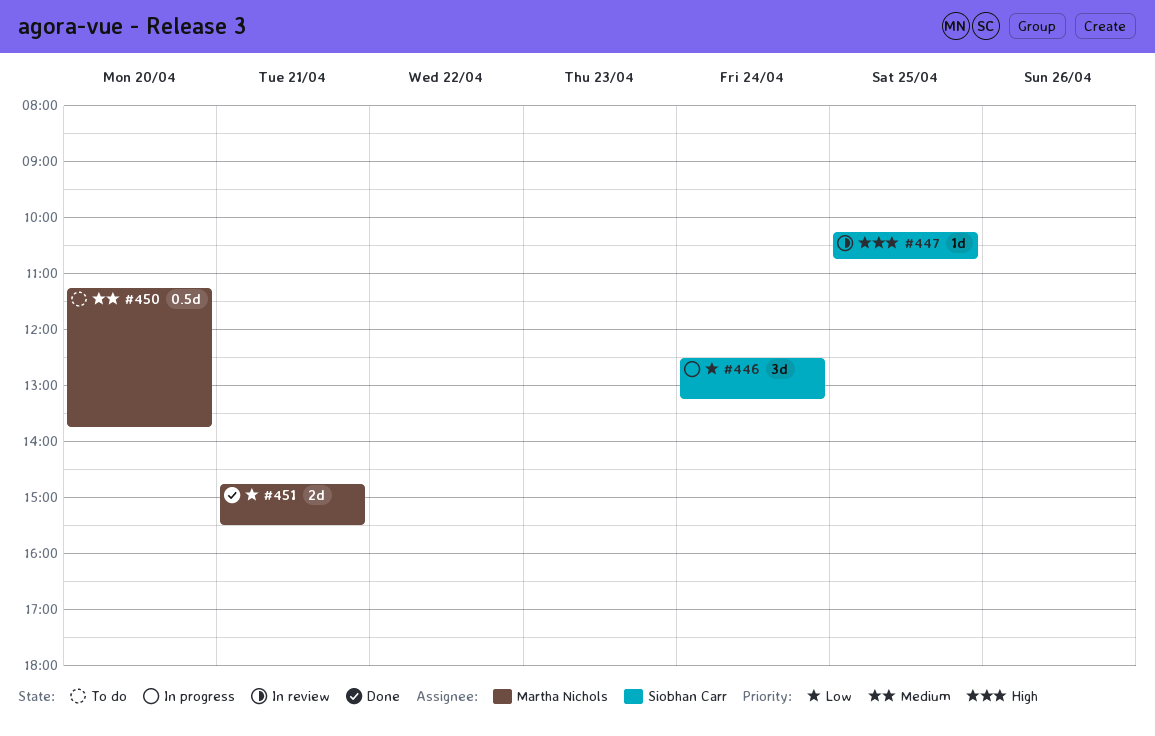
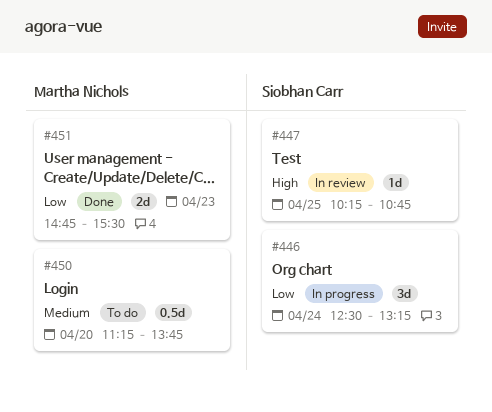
#451, day: Apr 21 -> Apr 23

